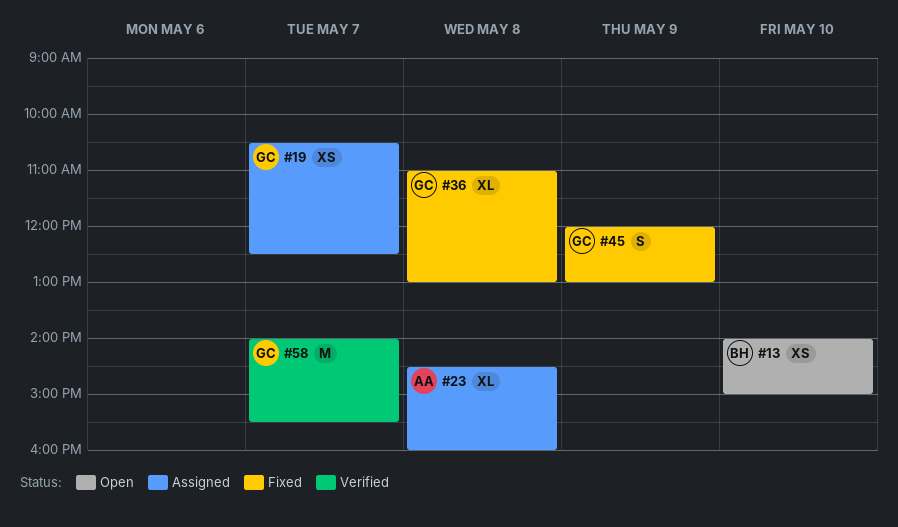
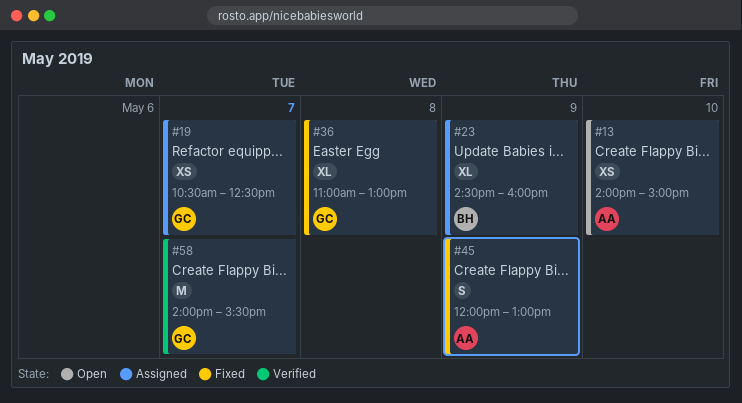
#13, owner: BH -> AA
#23, owner: AA -> BH
#23, day: May 8 -> May 9
#45, owner: GC -> AA

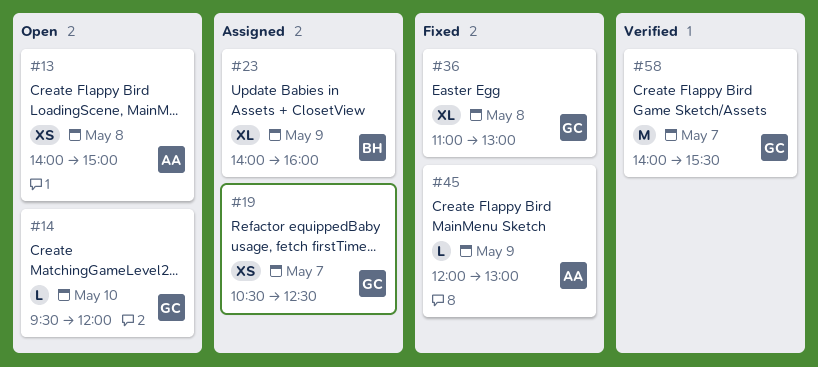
#13, day: May 10 -> May 8
#14: none -> present
#23, begins: 14:30 -> 14:00
#45, estimate: S -> L

